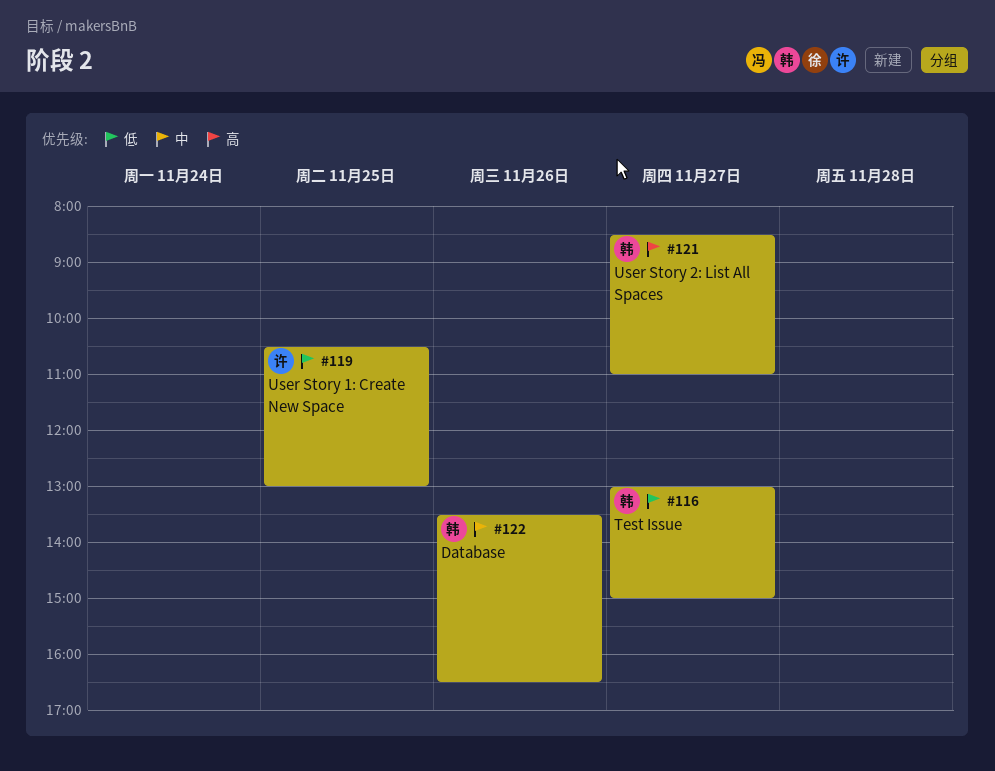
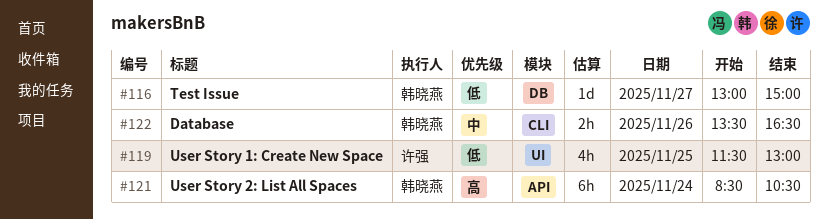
#119, begins: 10:30 -> 11:30
#121, day: Nov 27 -> Nov 24
#121, ends: 11:00 -> 10:30

